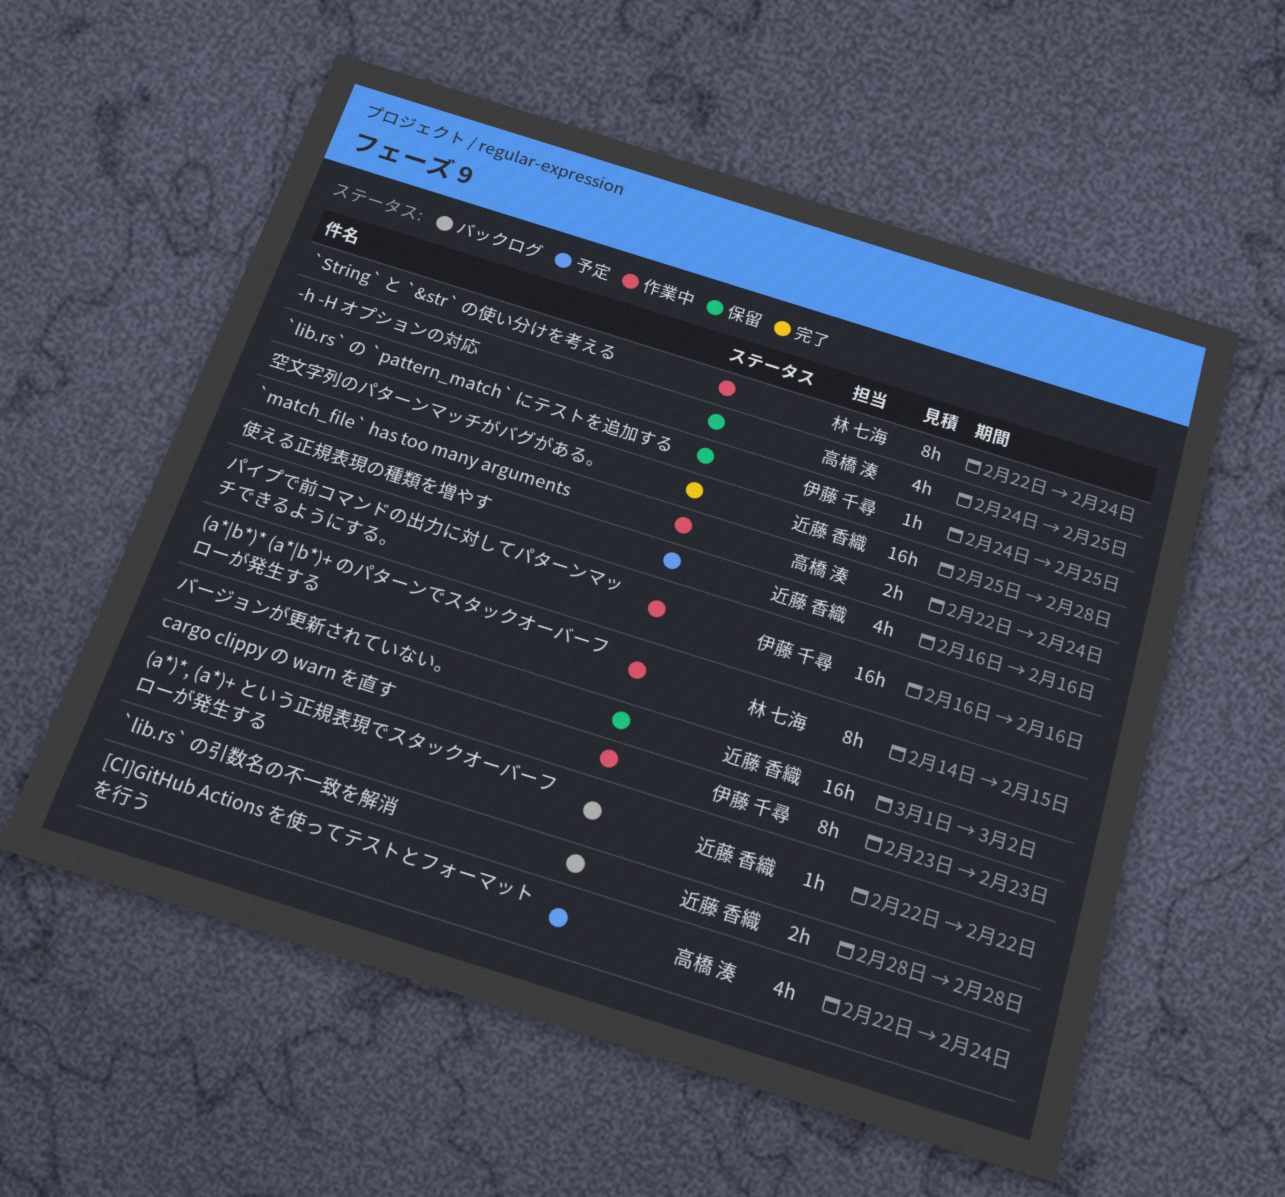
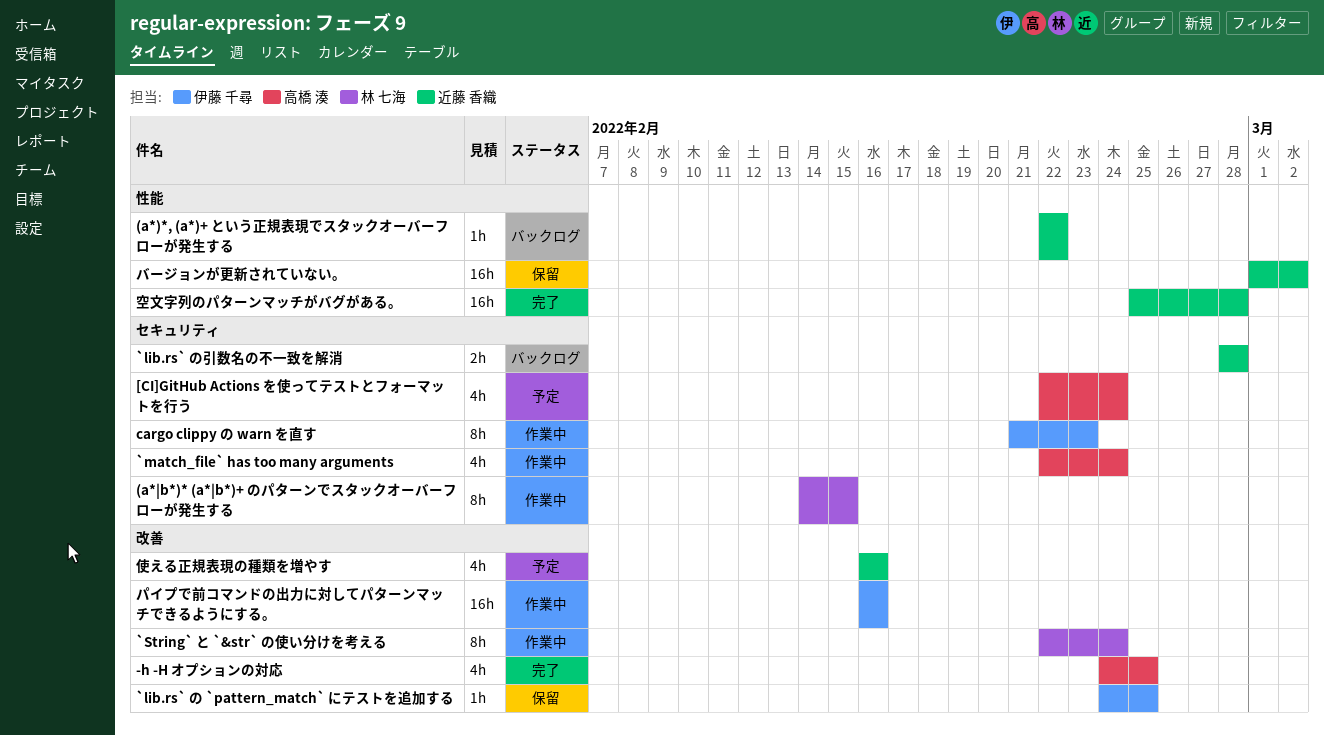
-h -H オプションの対応, status: 保留 -> 完了
`match_file` has too many arguments, estimate: 2h -> 4h
cargo clippy の warn を直す, start: Feb 23 -> Feb 21

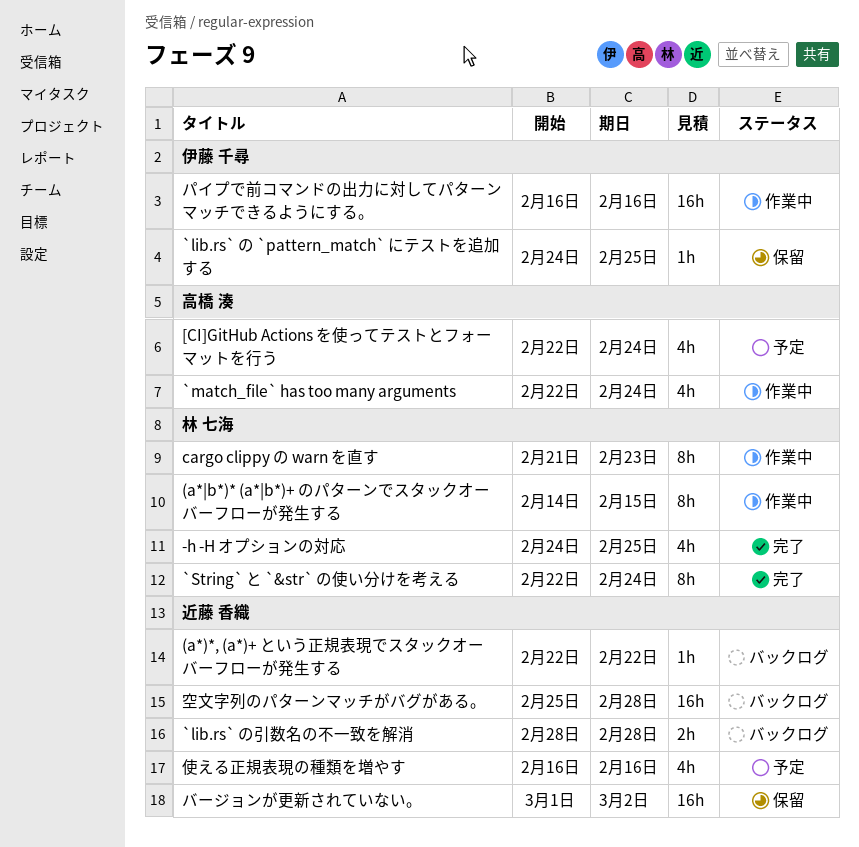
-h -H オプションの対応, owner: 高橋 湊 -> 林 七海
`String` と `&str` の使い分けを考える, status: 作業中 -> 完了
cargo clippy の warn を直す, owner: 伊藤 千尋 -> 林 七海
空文字列のパターンマッチがバグがある。, status: 完了 -> バックログ

